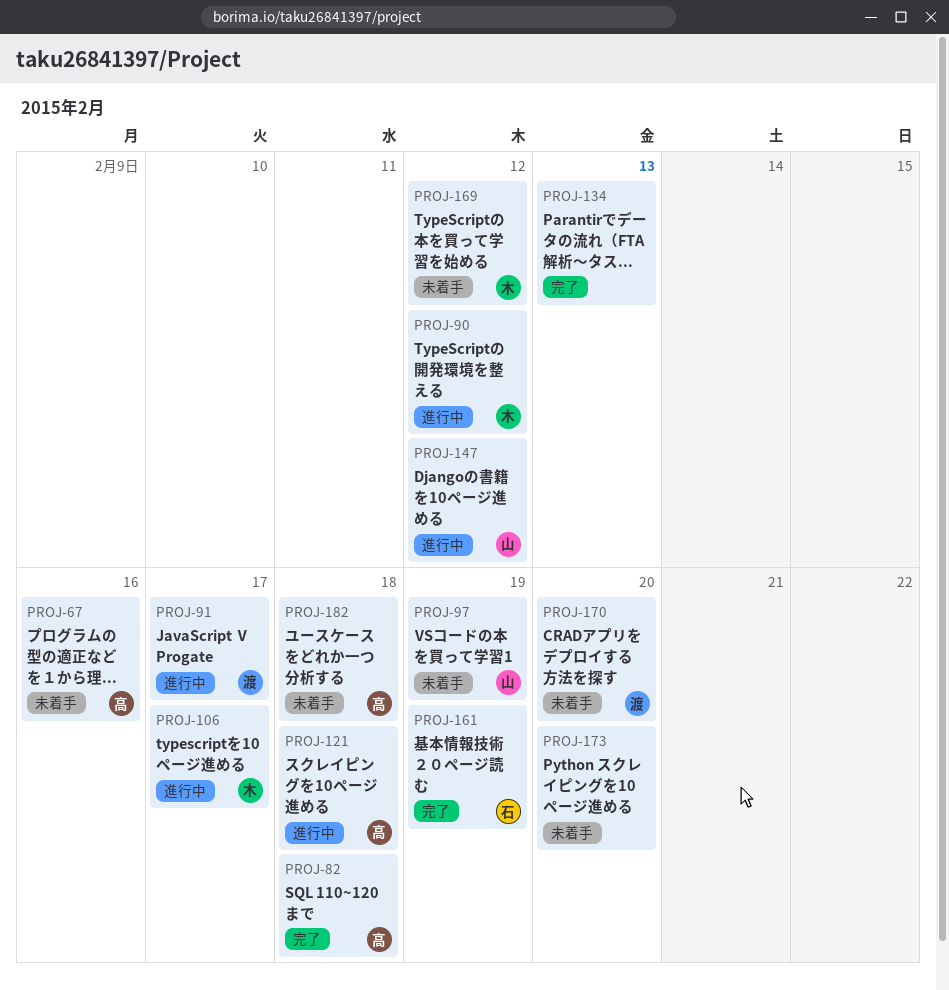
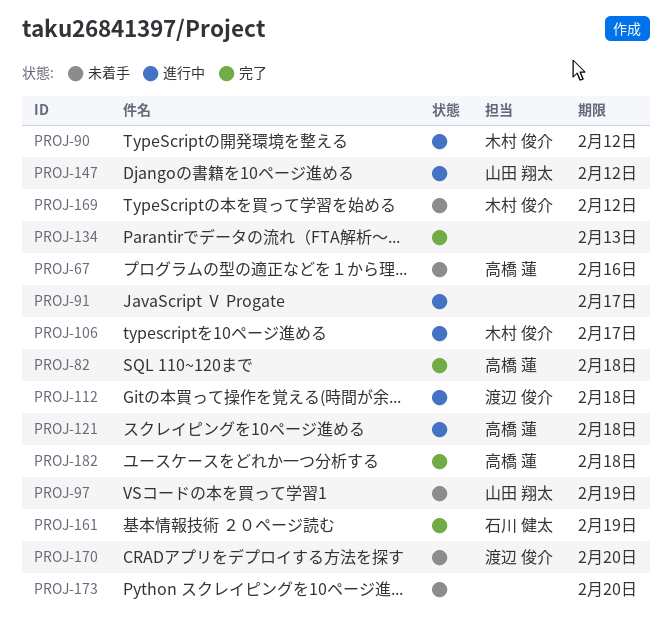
PROJ-91, owner: 渡辺 俊介 -> none
PROJ-112: none -> present
PROJ-182, status: 未着手 -> 完了

